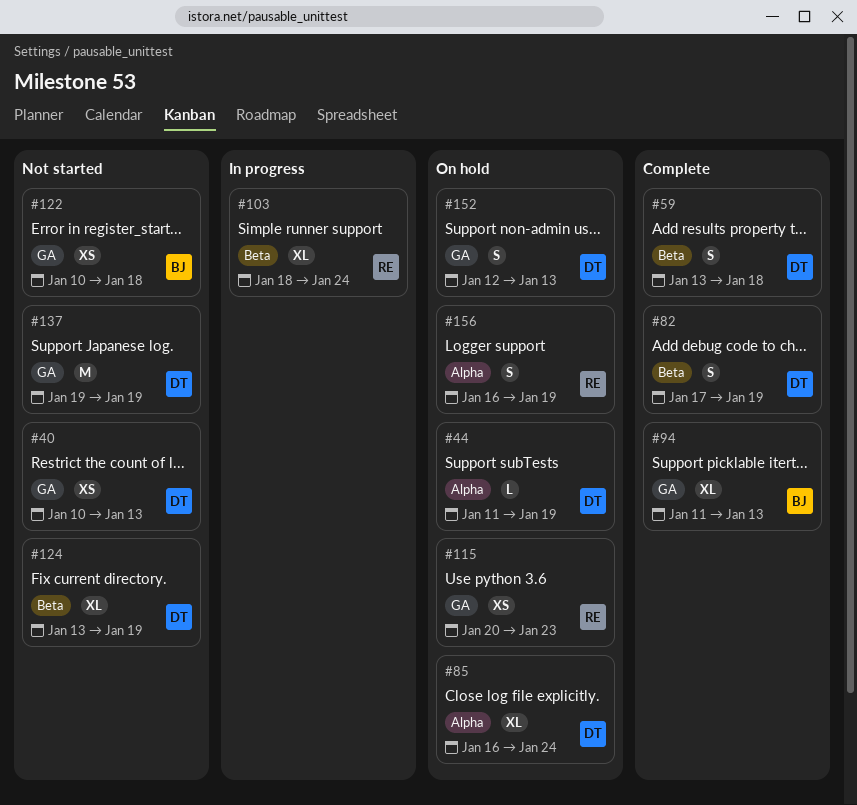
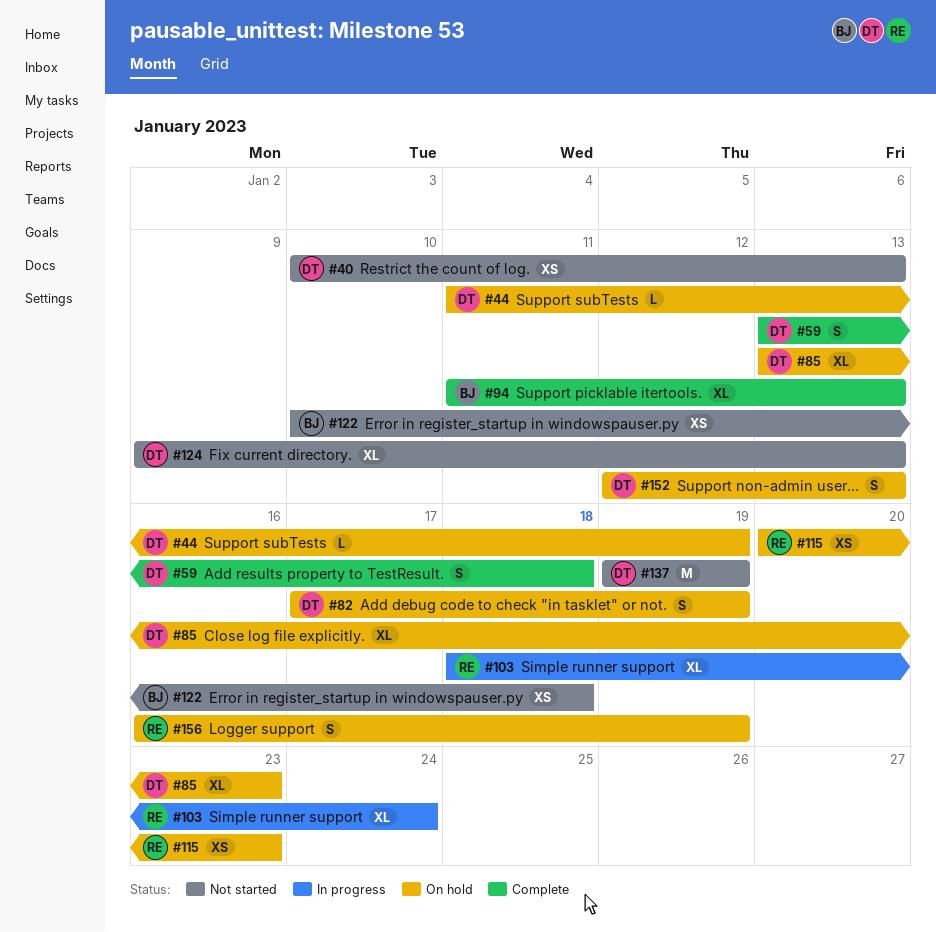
#82, status: Complete -> On hold
#85, start: Jan 16 -> Jan 13
#85, due: Jan 24 -> Jan 23
#124, start: Jan 13 -> Jan 9
#124, due: Jan 19 -> Jan 13

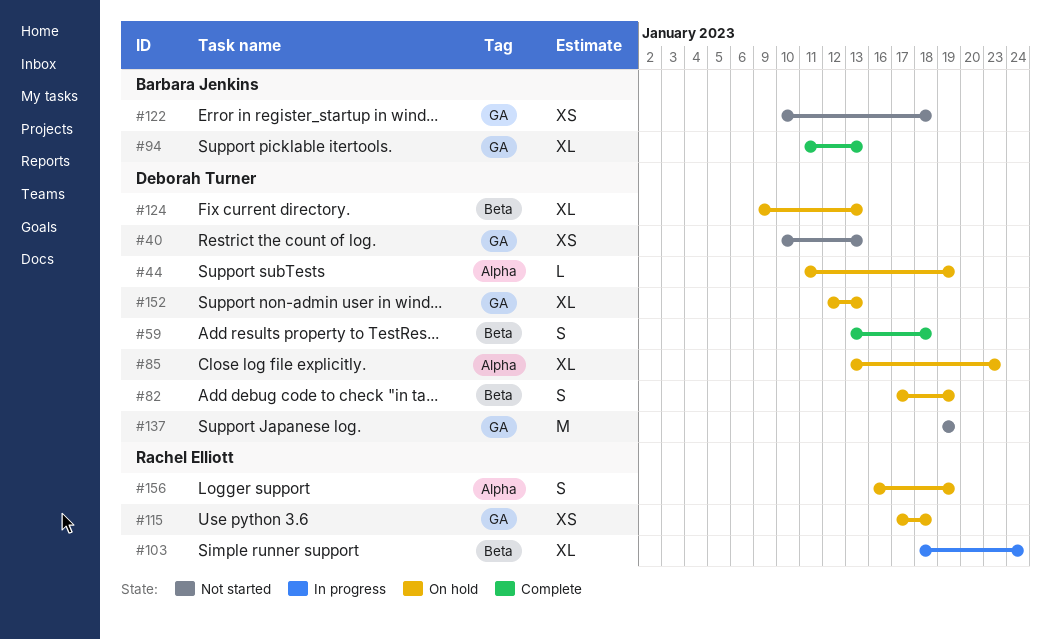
#115, start: Jan 20 -> Jan 17
#115, due: Jan 23 -> Jan 18
#124, status: Not started -> On hold
#152, estimate: S -> XL

